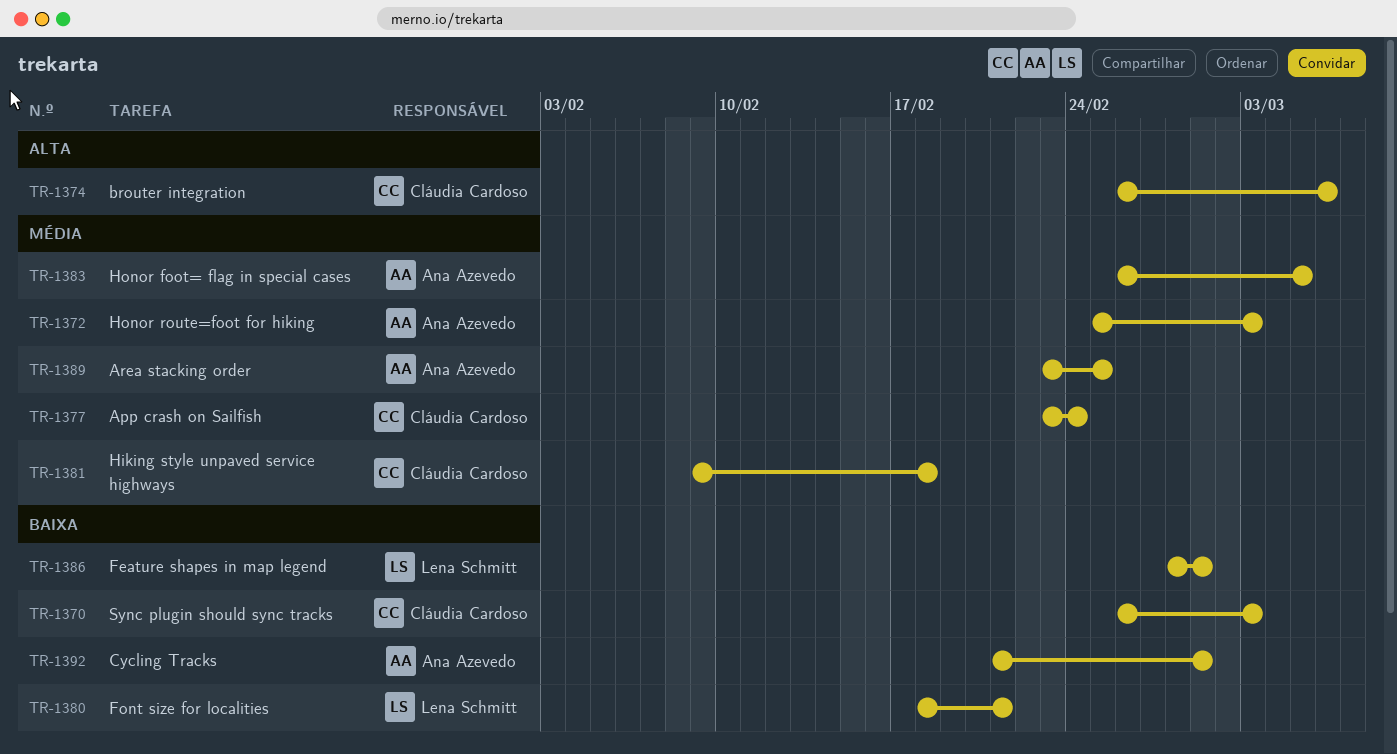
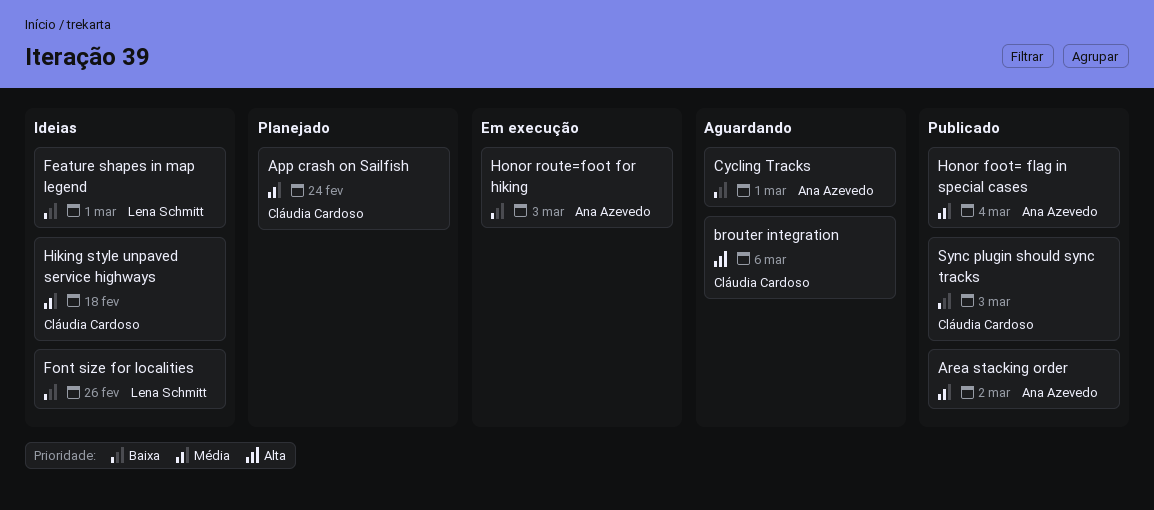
Area stacking order, due: Feb 25 -> Mar 2
Font size for localities, due: Feb 21 -> Feb 26
Honor foot= flag in special cases, due: Mar 5 -> Mar 4
Honor route=foot for hiking, priority: Média -> Baixa

